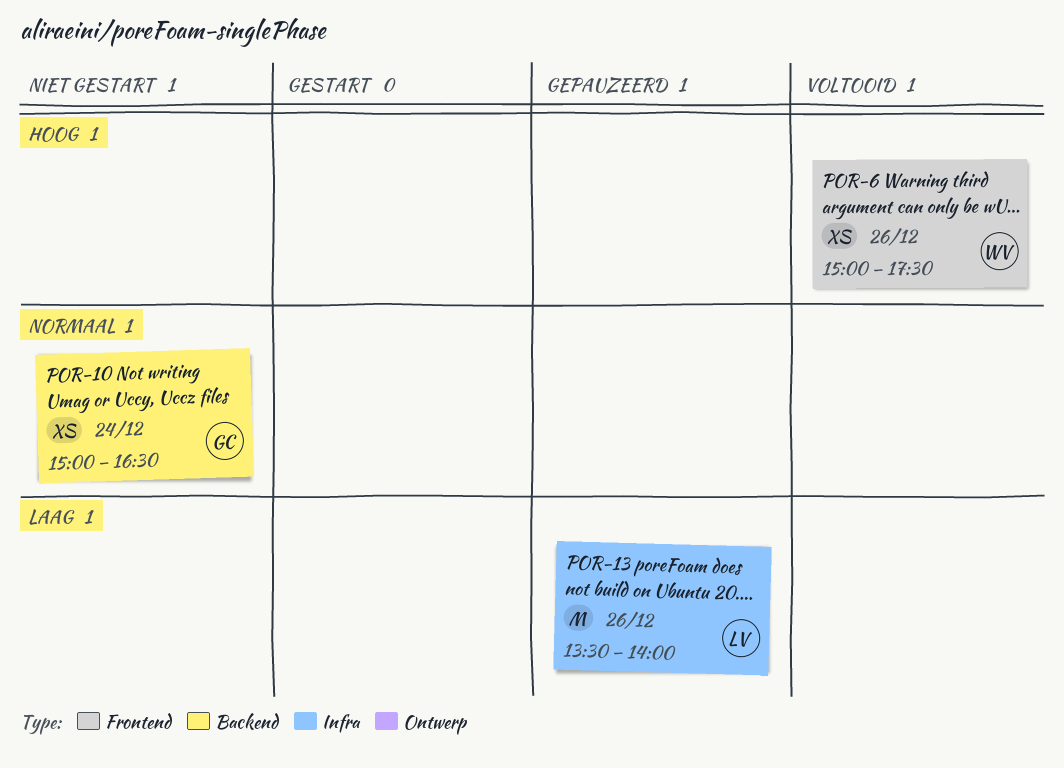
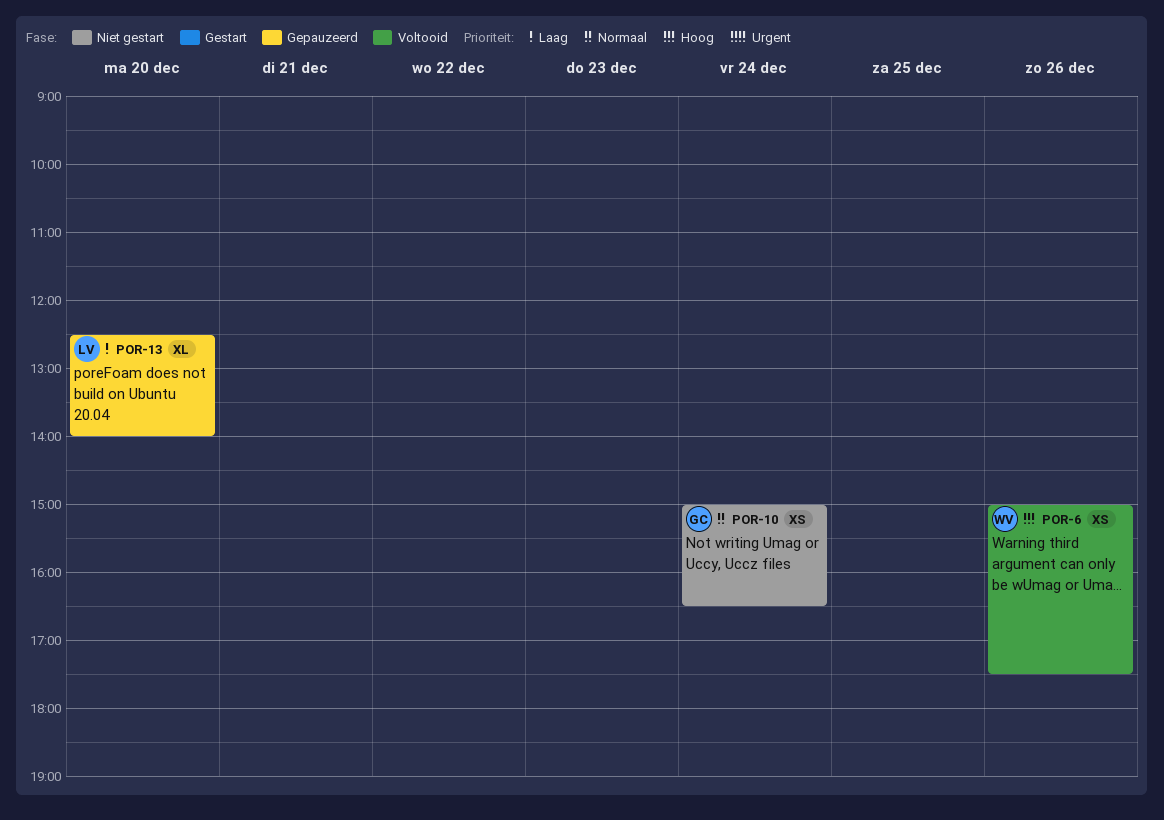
POR-13, estimate: M -> XL
POR-13, day: Dec 26 -> Dec 20
POR-13, begins: 13:30 -> 12:30

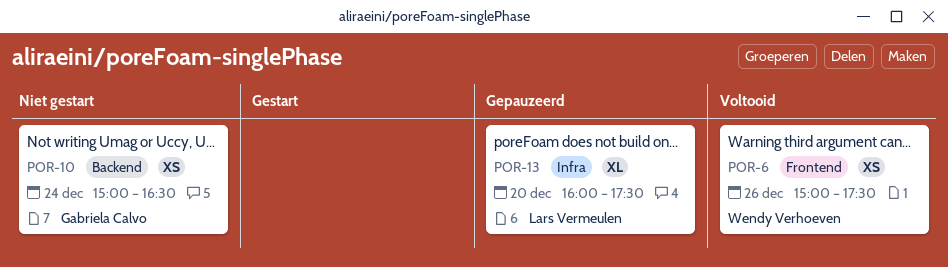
POR-13, begins: 12:30 -> 16:00
POR-13, ends: 14:00 -> 17:30

